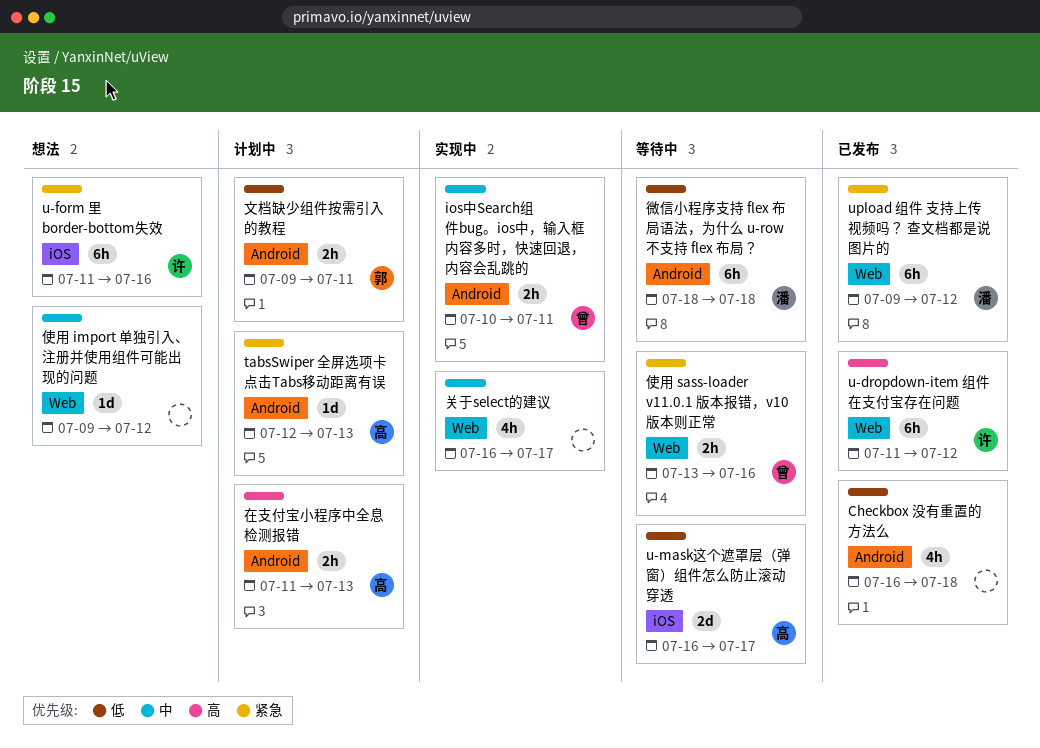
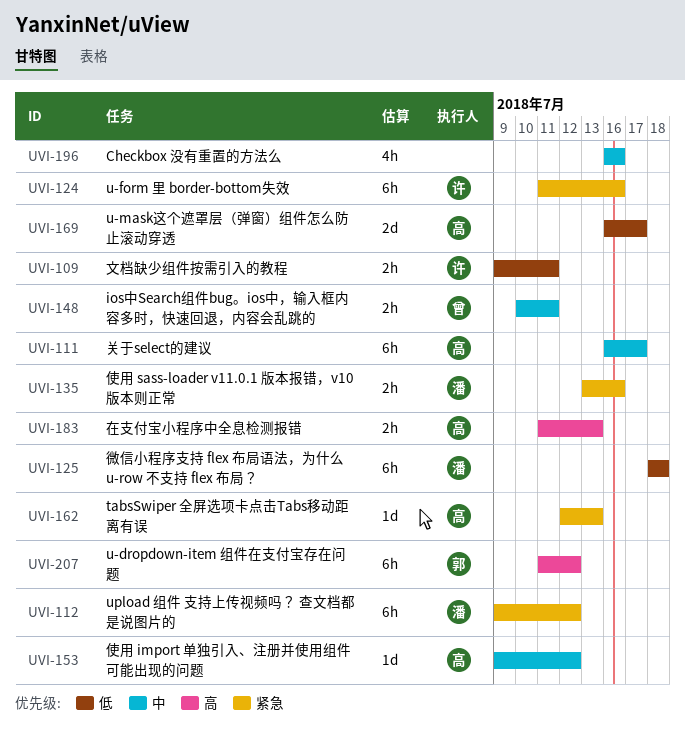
Checkbox 没有重置的方法么, priority: 低 -> 中
Checkbox 没有重置的方法么, due: Jul 18 -> Jul 16
u-dropdown-item 组件在支付宝存在问题, owner: 许 -> 郭
使用 import 单独引入、注册并使用组件可能出现的问题, owner: none -> 高
使用 sass-loader v11.0.1 版本报错，v10 版本则正常, owner: 曾 -> 潘
关于select的建议, owner: none -> 高
关于select的建议, estimate: 4h -> 6h
文档缺少组件按需引入的教程, owner: 郭 -> 许

